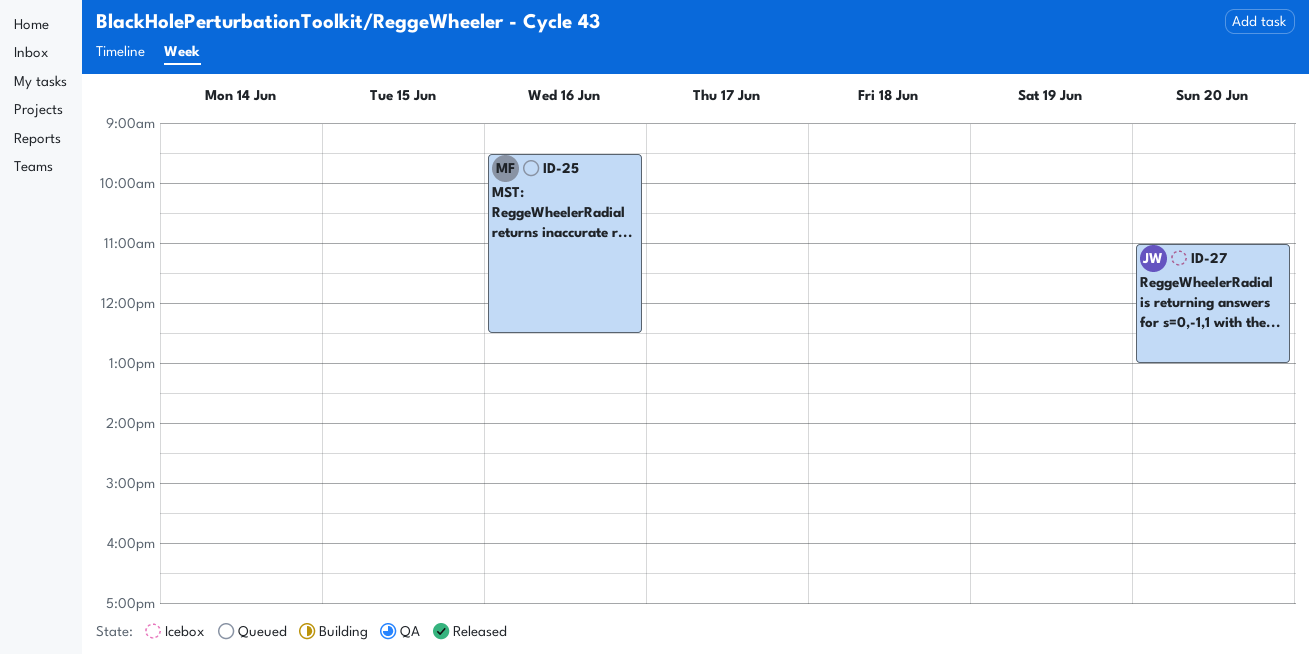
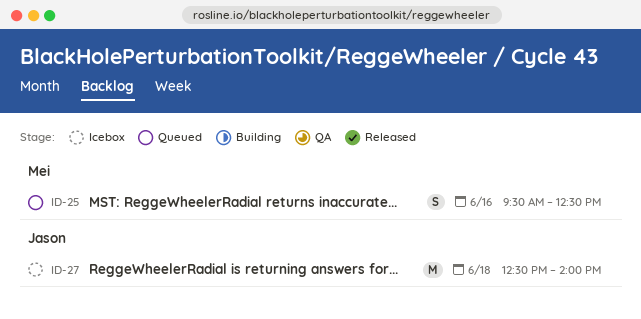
ID-27, day: Jun 20 -> Jun 18
ID-27, begins: 11:00 -> 12:30
ID-27, ends: 13:00 -> 14:00

